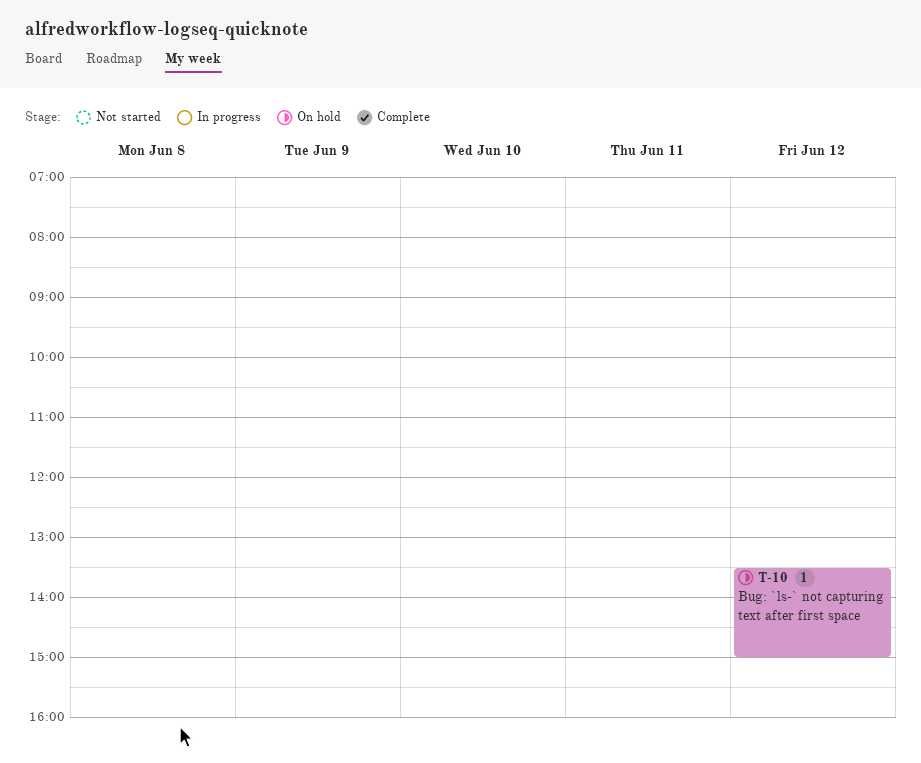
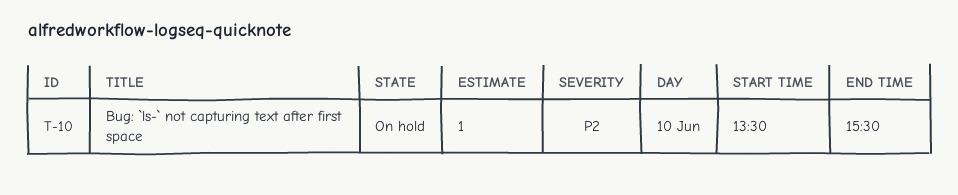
T-10, day: Jun 12 -> Jun 10
T-10, ends: 15:00 -> 15:30

